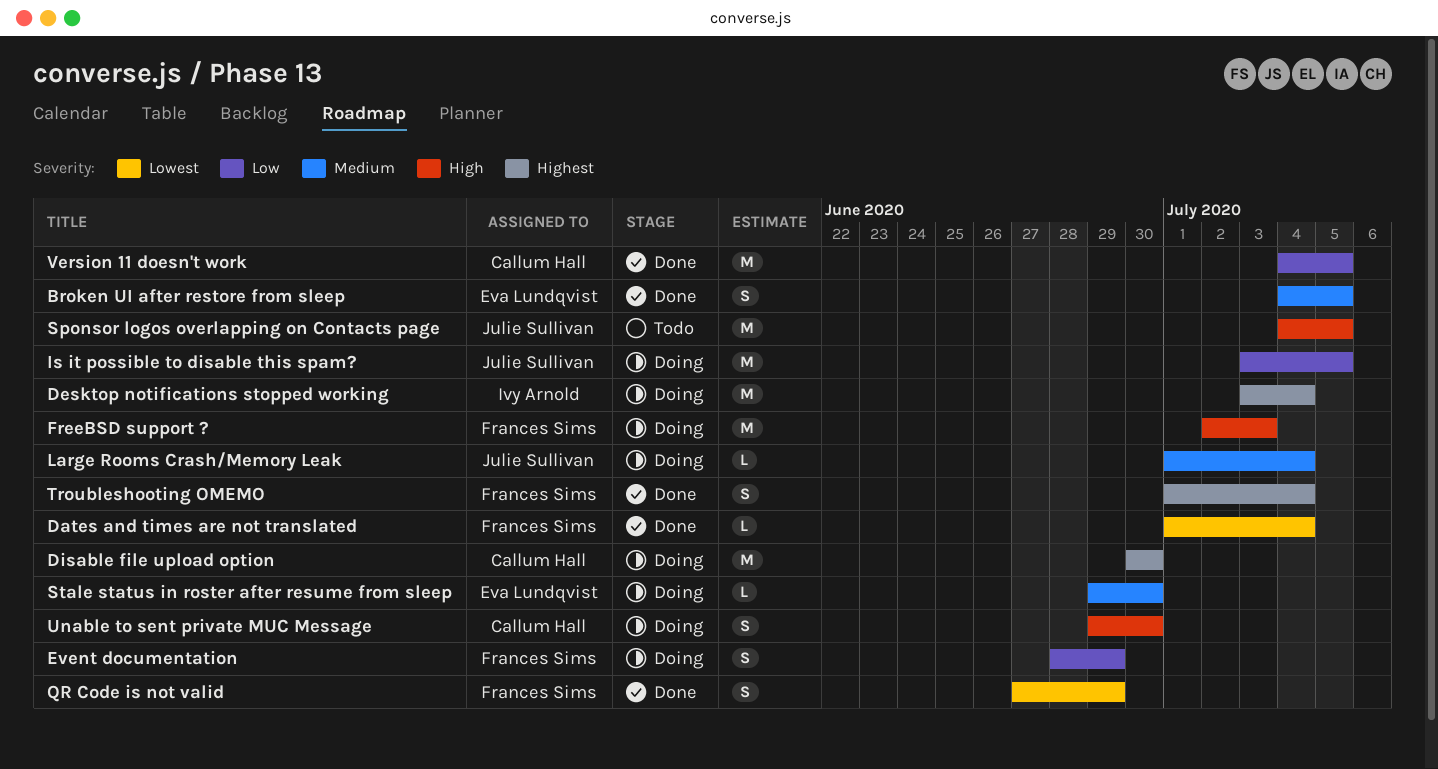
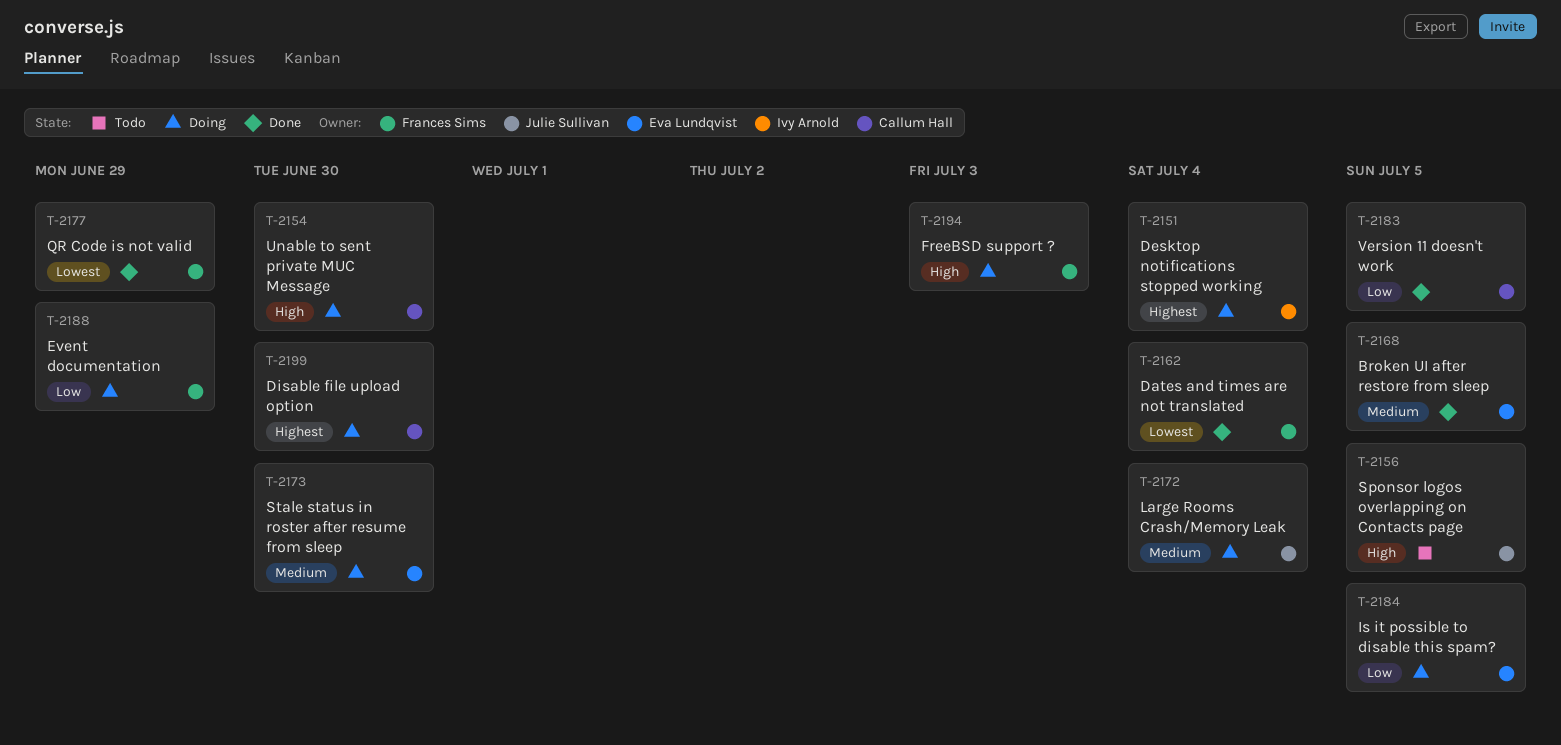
Is it possible to disable this spam?, owner: Julie Sullivan -> Eva Lundqvist
Troubleshooting OMEMO: present -> none

